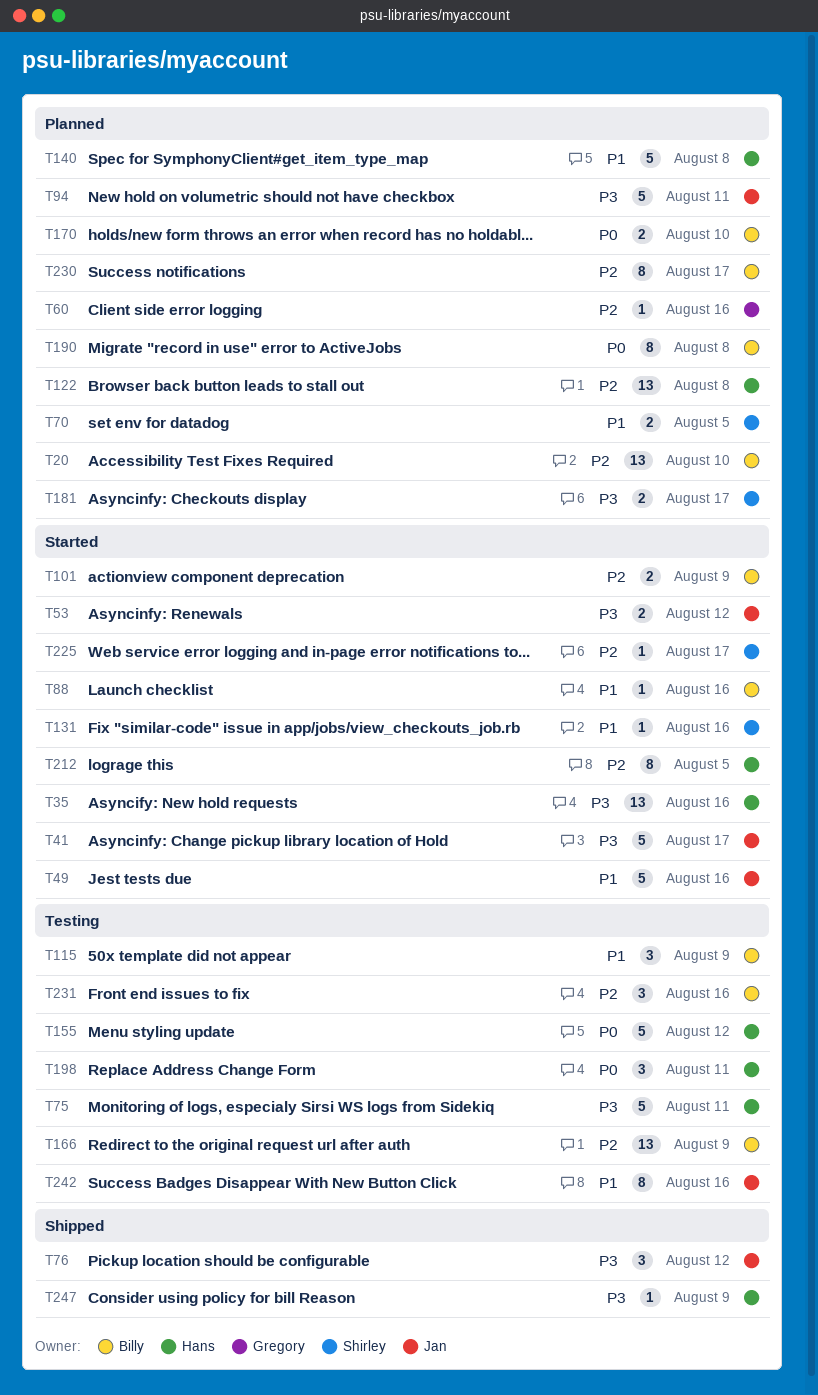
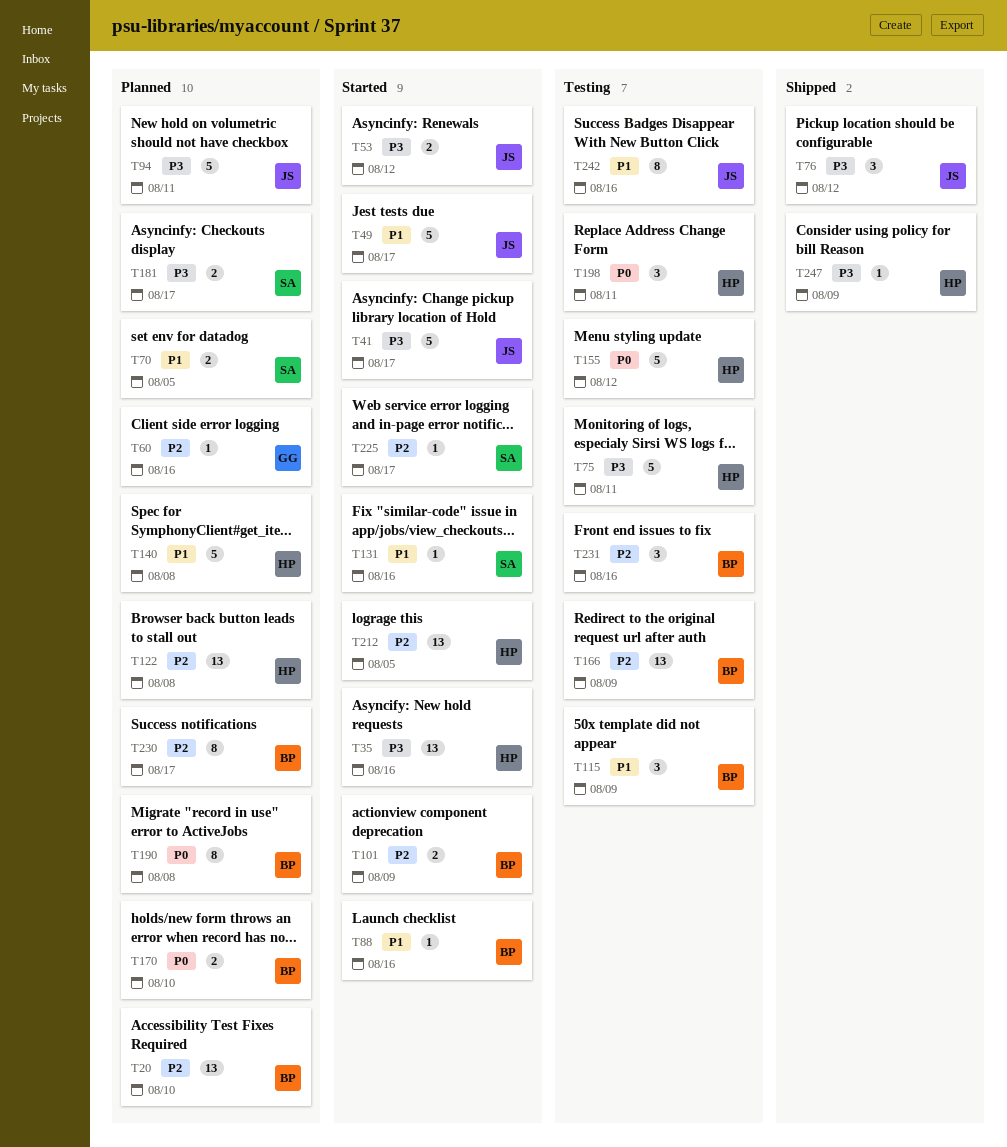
T49, due: Aug 16 -> Aug 17
T212, estimate: 8 -> 13

